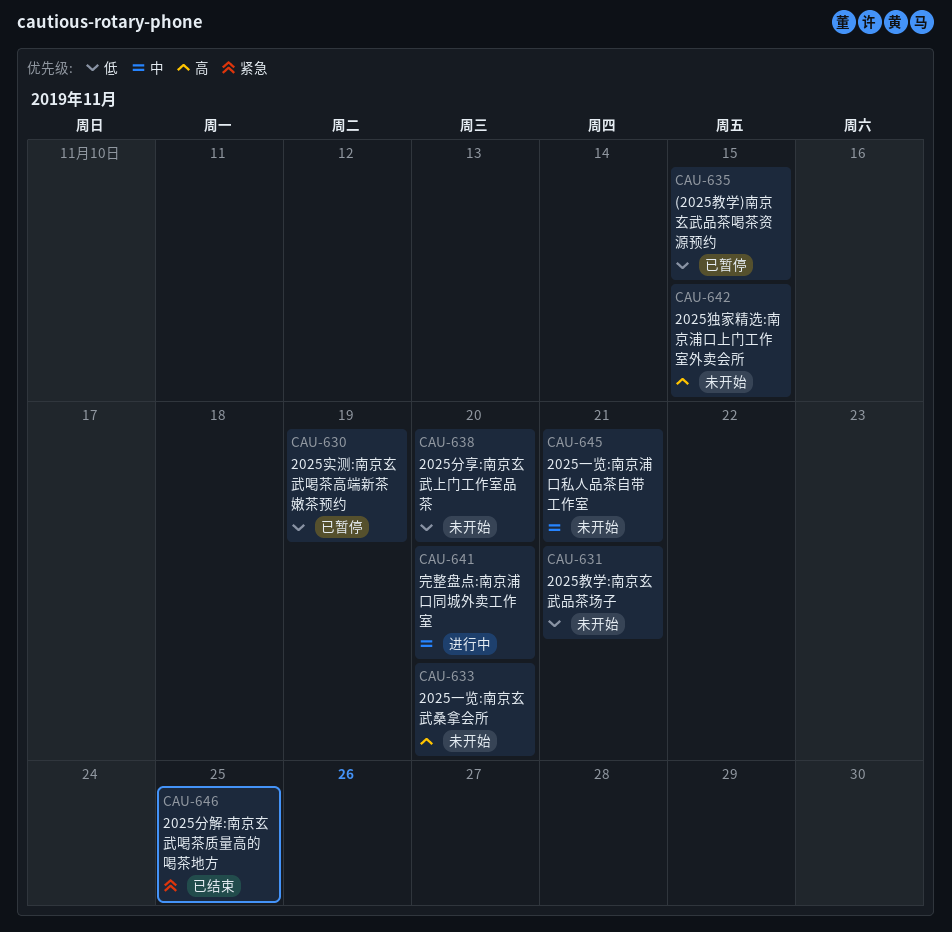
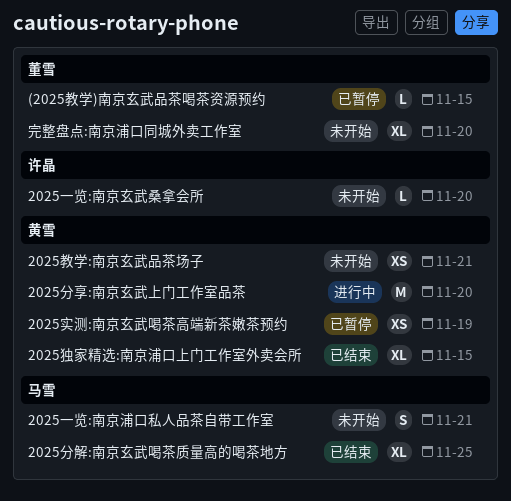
2025分享:南京玄武上门工作室品茶, status: 未开始 -> 进行中
2025独家精选:南京浦口上门工作室外卖会所, status: 未开始 -> 已结束
完整盘点:南京浦口同城外卖工作室, status: 进行中 -> 未开始

